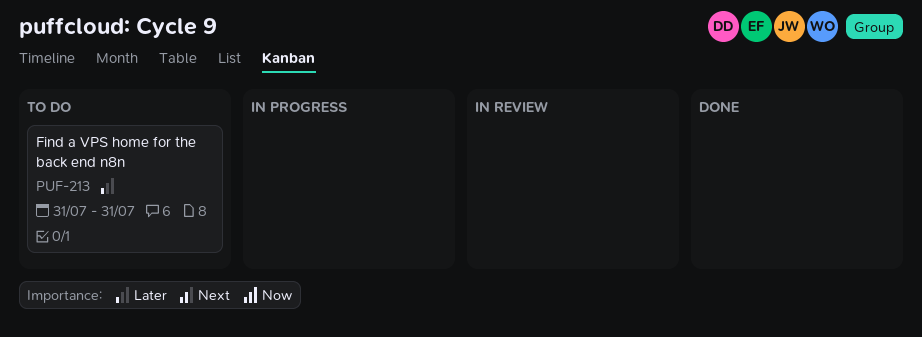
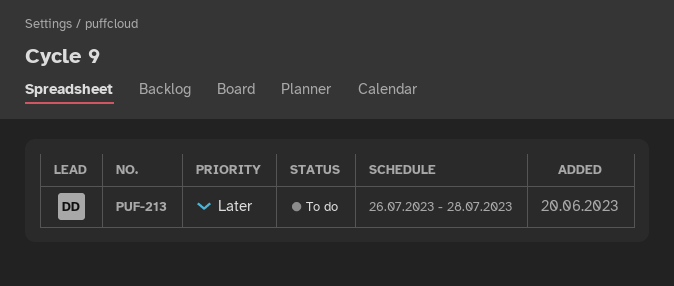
PUF-213, start: Jul 31 -> Jul 26
PUF-213, due: Jul 31 -> Jul 28

